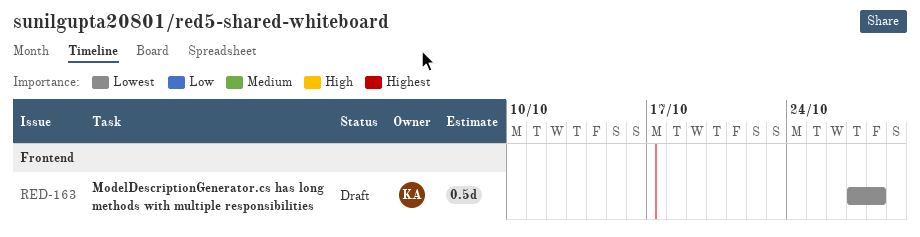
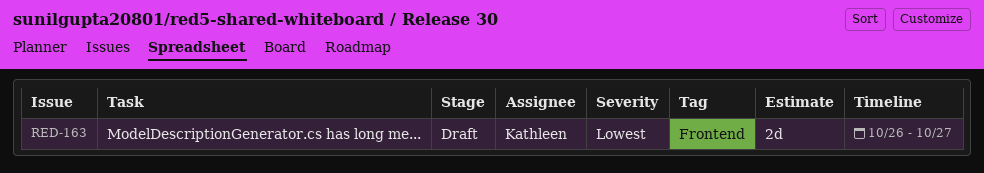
RED-163, estimate: 0.5d -> 2d
RED-163, start: Oct 27 -> Oct 26
RED-163, due: Oct 28 -> Oct 27

